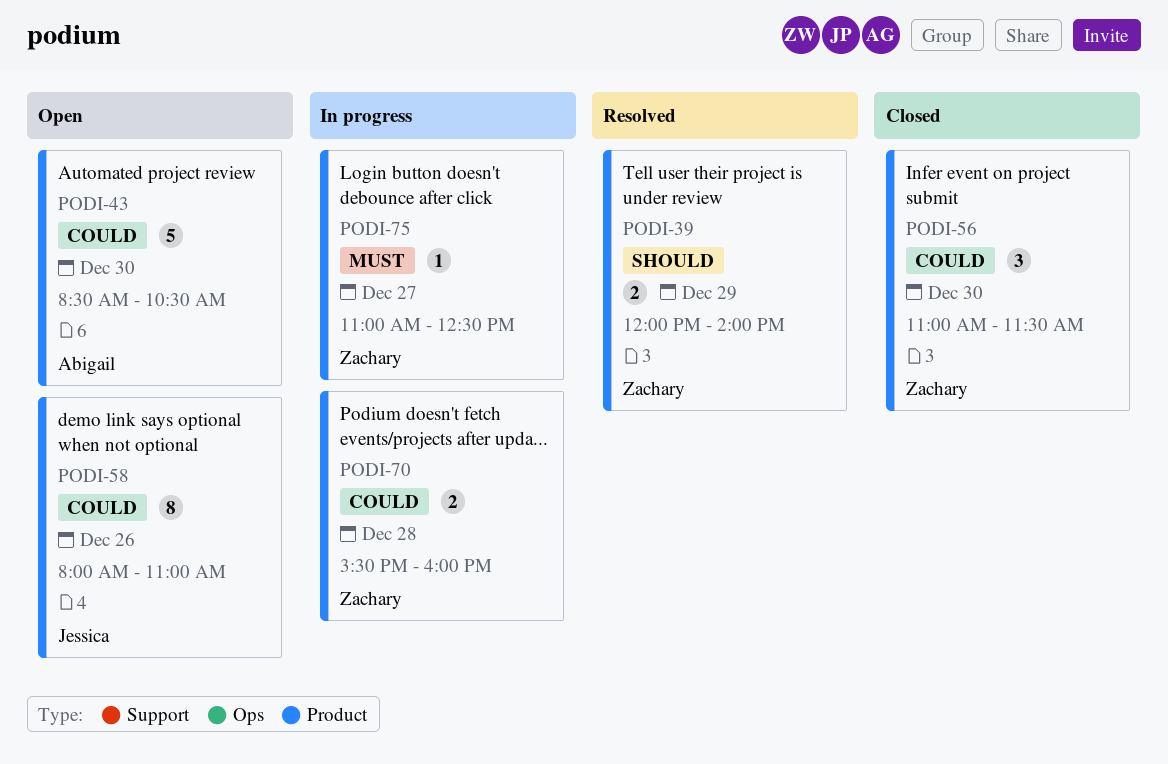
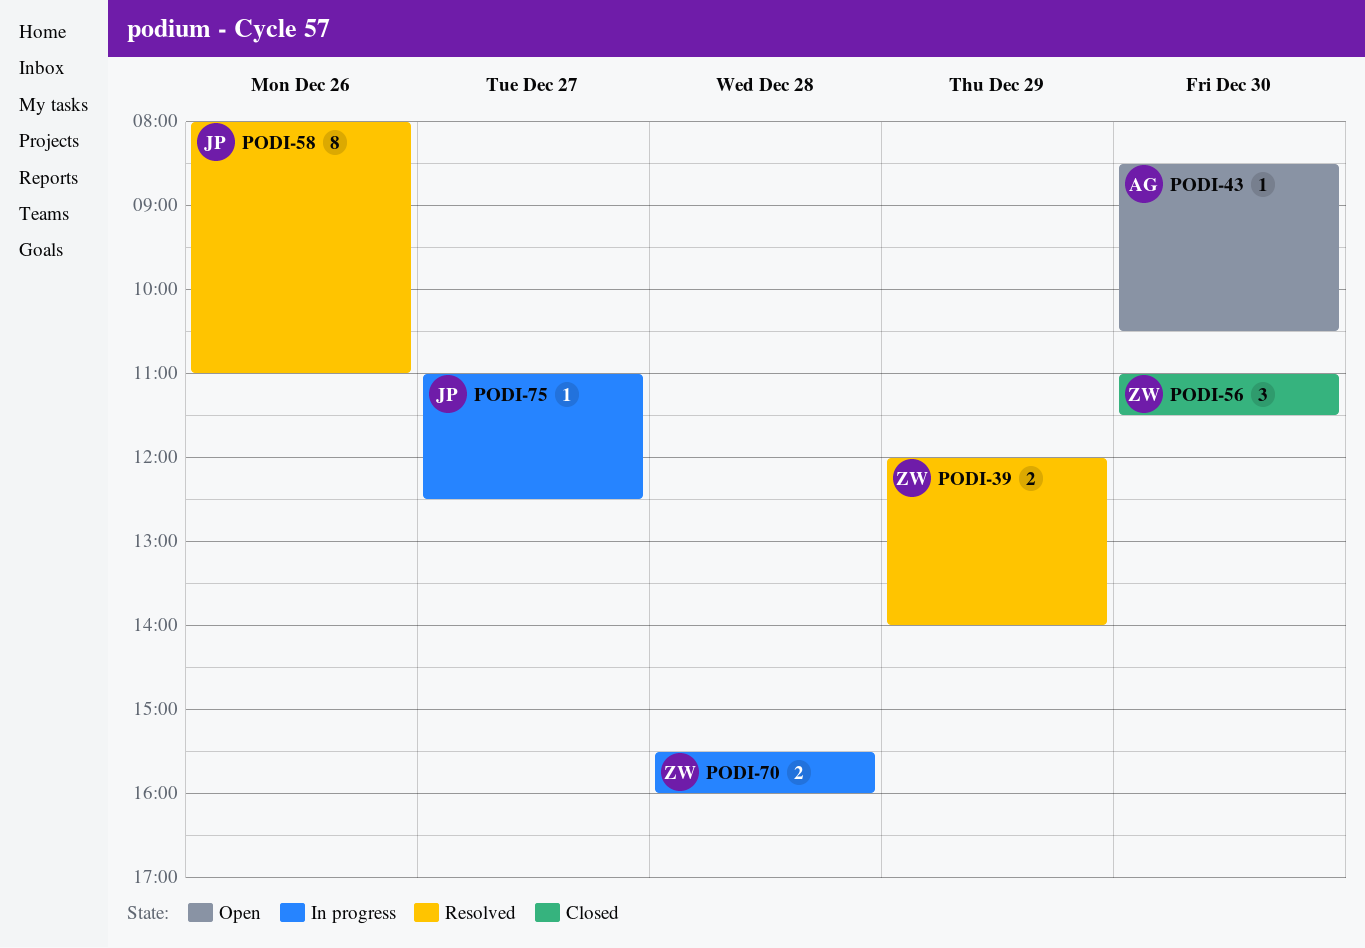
PODI-43, estimate: 5 -> 1
PODI-58, status: Open -> Resolved
PODI-75, owner: Zachary -> Jessica

